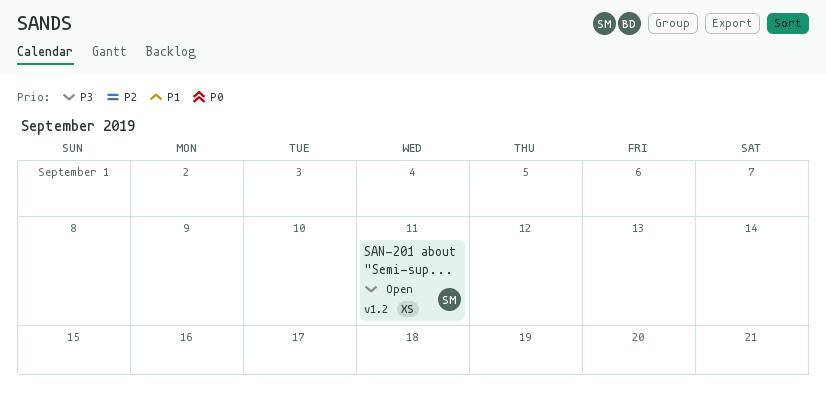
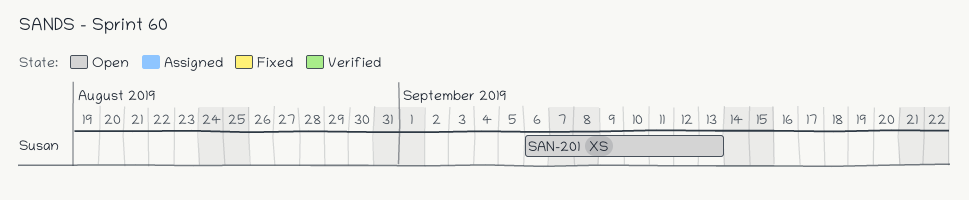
SAN-201, due: Sep 11 -> Sep 13

